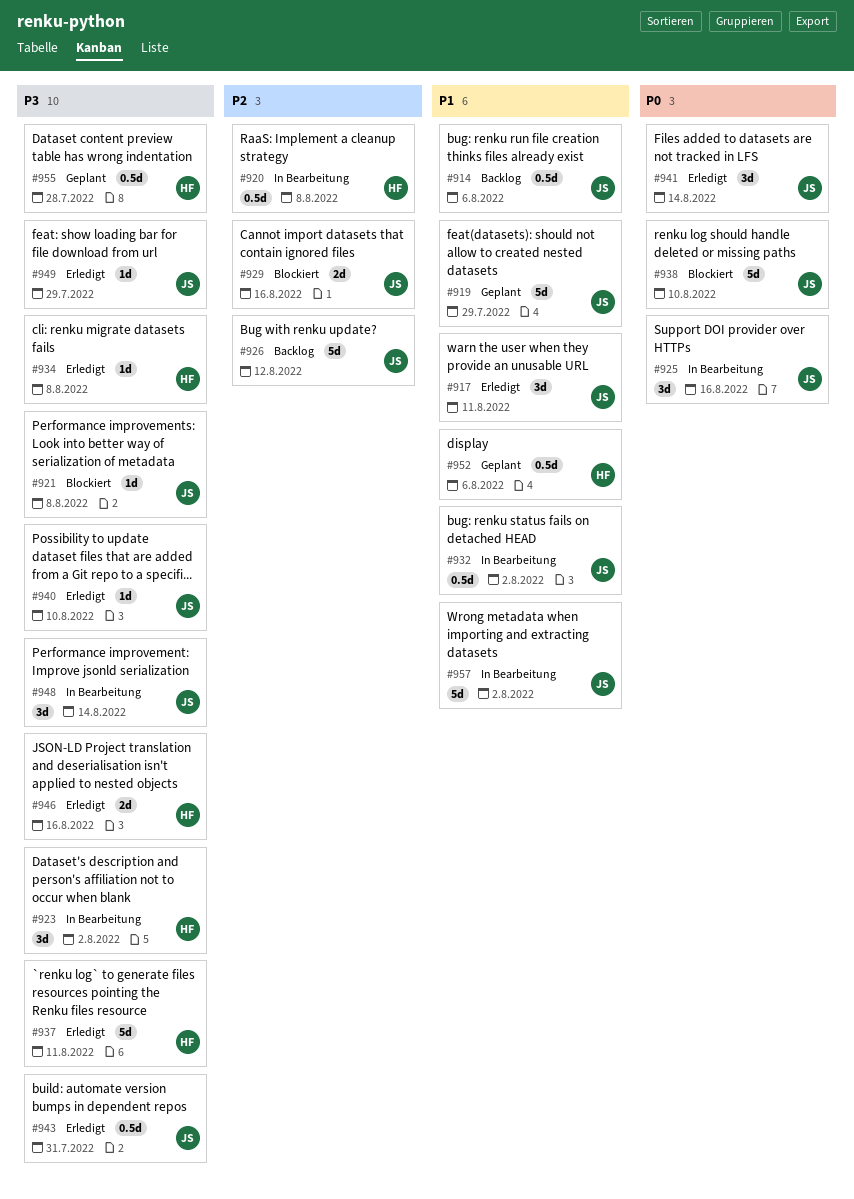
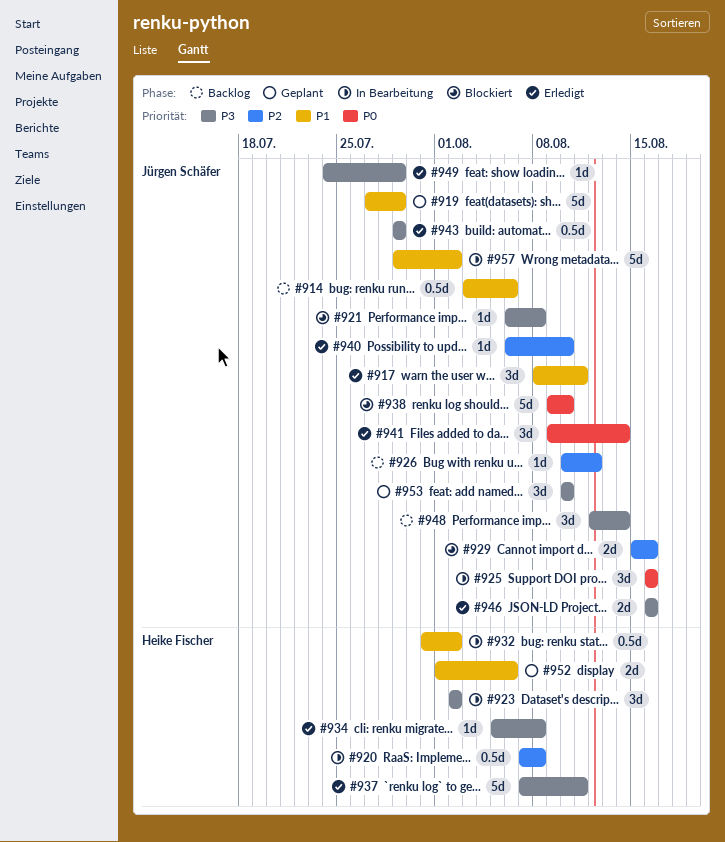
#926, estimate: 5d -> 1d
#932, owner: Jürgen Schäfer -> Heike Fischer
#940, priority: P3 -> P2
#943, due: Jul 31 -> Jul 29
#946, owner: Heike Fischer -> Jürgen Schäfer
#948, status: In Bearbeitung -> Backlog
#952, estimate: 0.5d -> 2d
#953: none -> present
#955: present -> none

